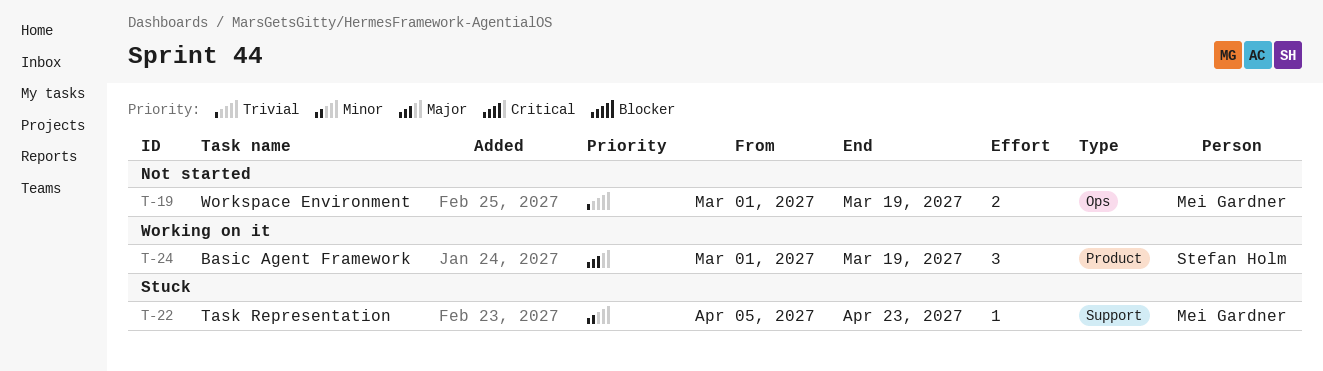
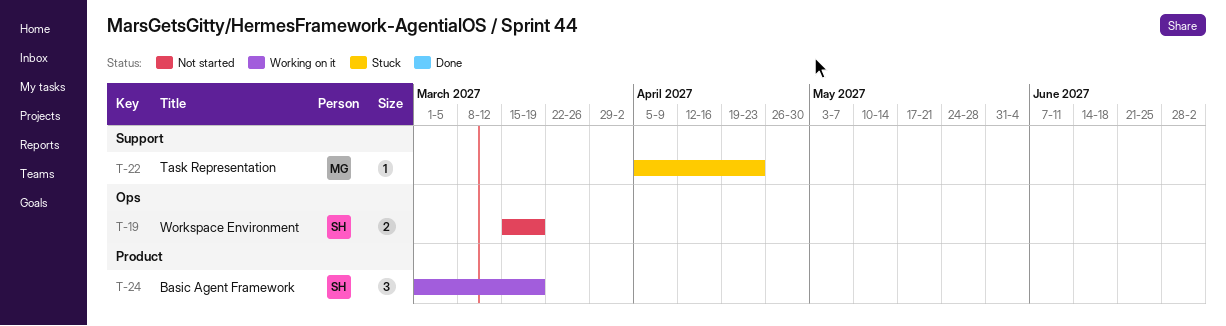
T-19, owner: Mei Gardner -> Stefan Holm
T-19, start: Mar 1 -> Mar 15

